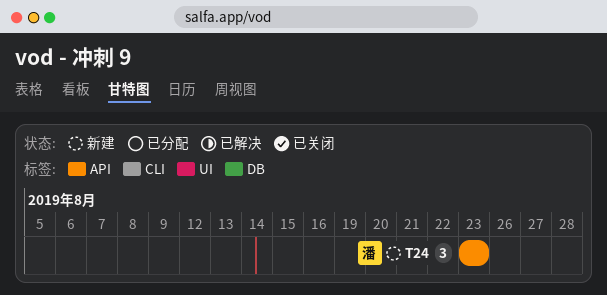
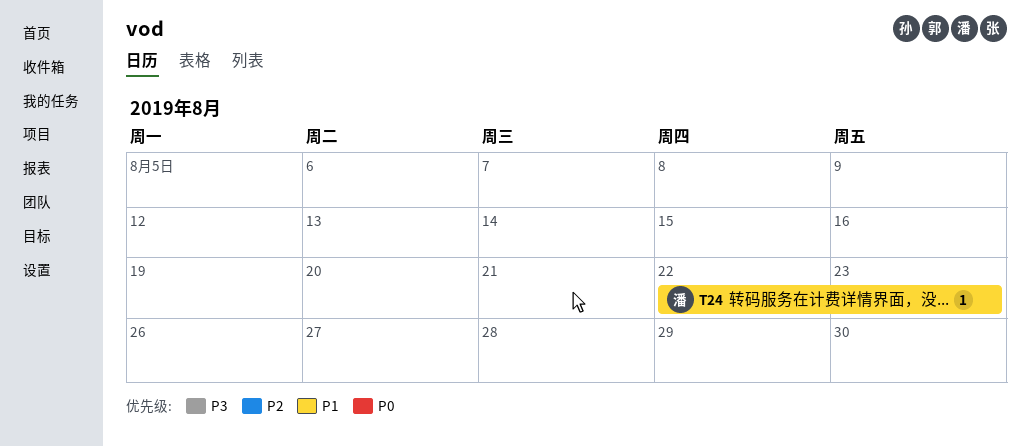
T24, estimate: 3 -> 1
T24, start: Aug 23 -> Aug 22

